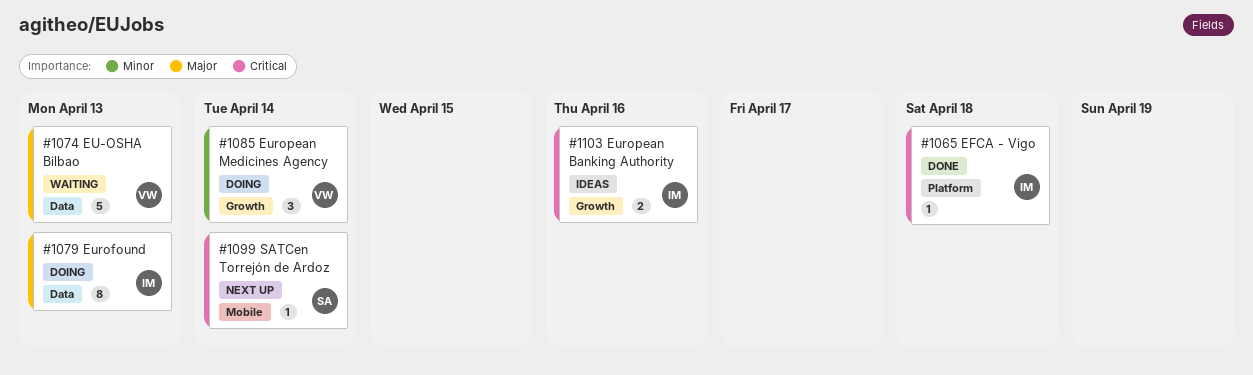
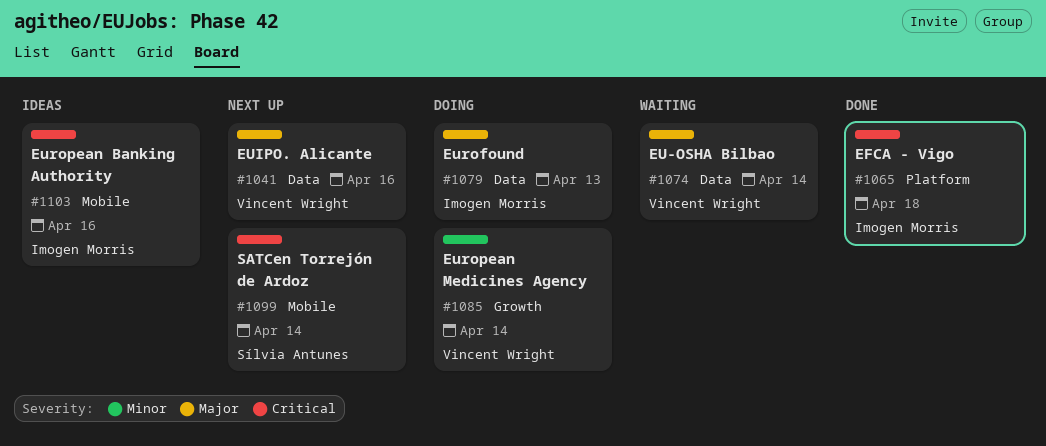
#1041: none -> present
#1074, due: Apr 13 -> Apr 14
#1103, label: Growth -> Mobile

